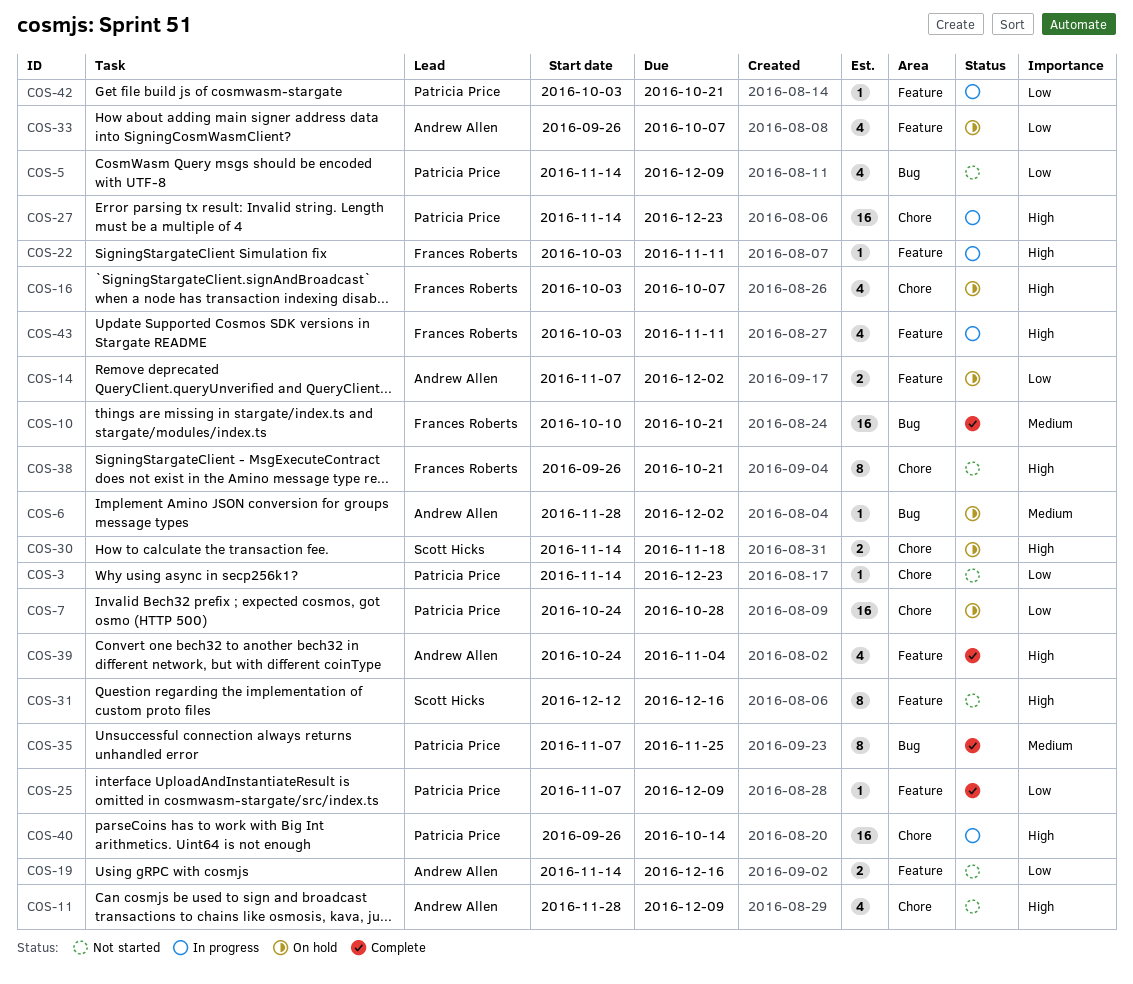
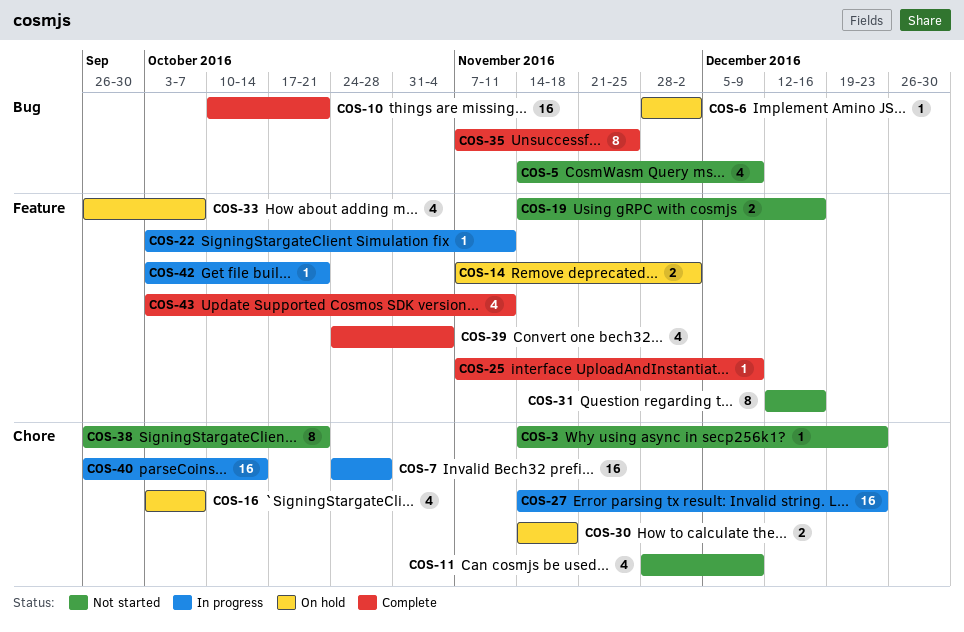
COS-7, status: On hold -> In progress
COS-43, status: In progress -> Complete

